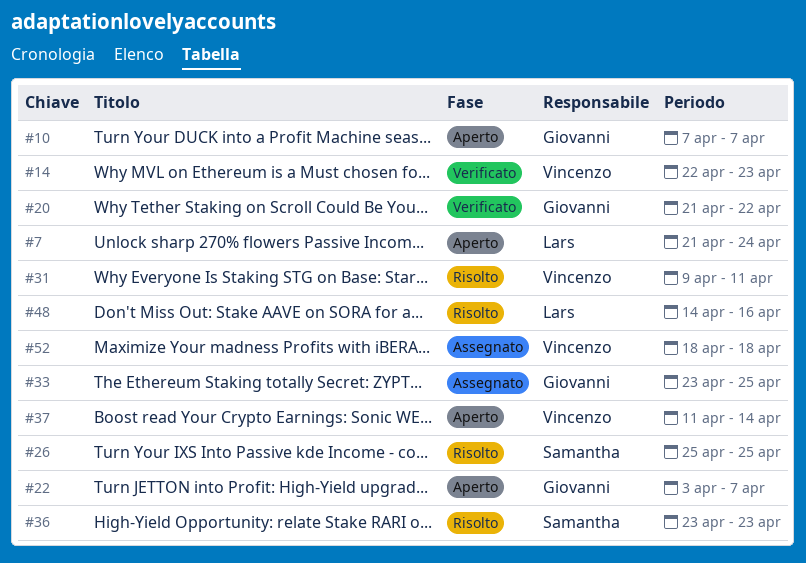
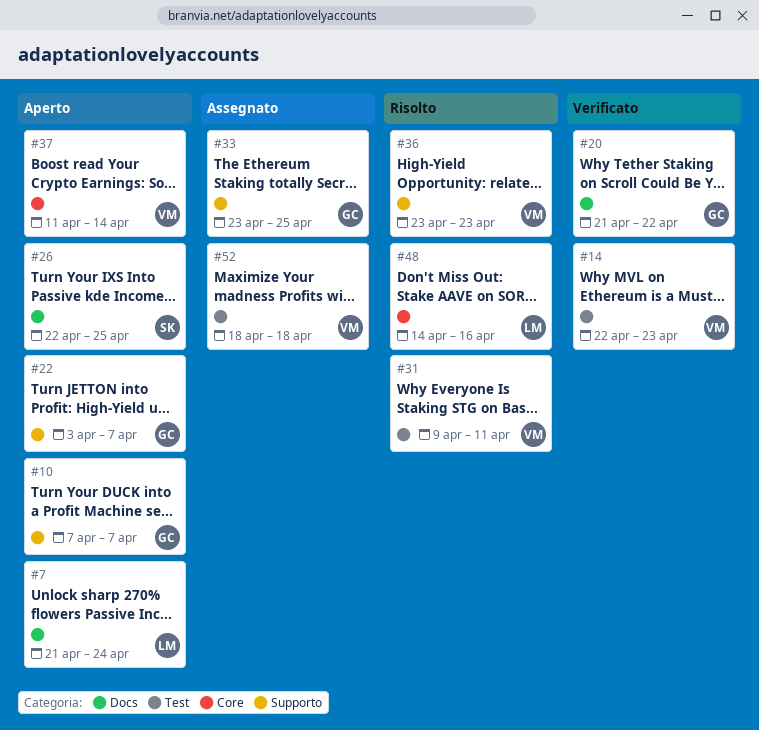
#26, status: Risolto -> Aperto
#26, start: Apr 25 -> Apr 22
#36, owner: Samantha -> Vincenzo

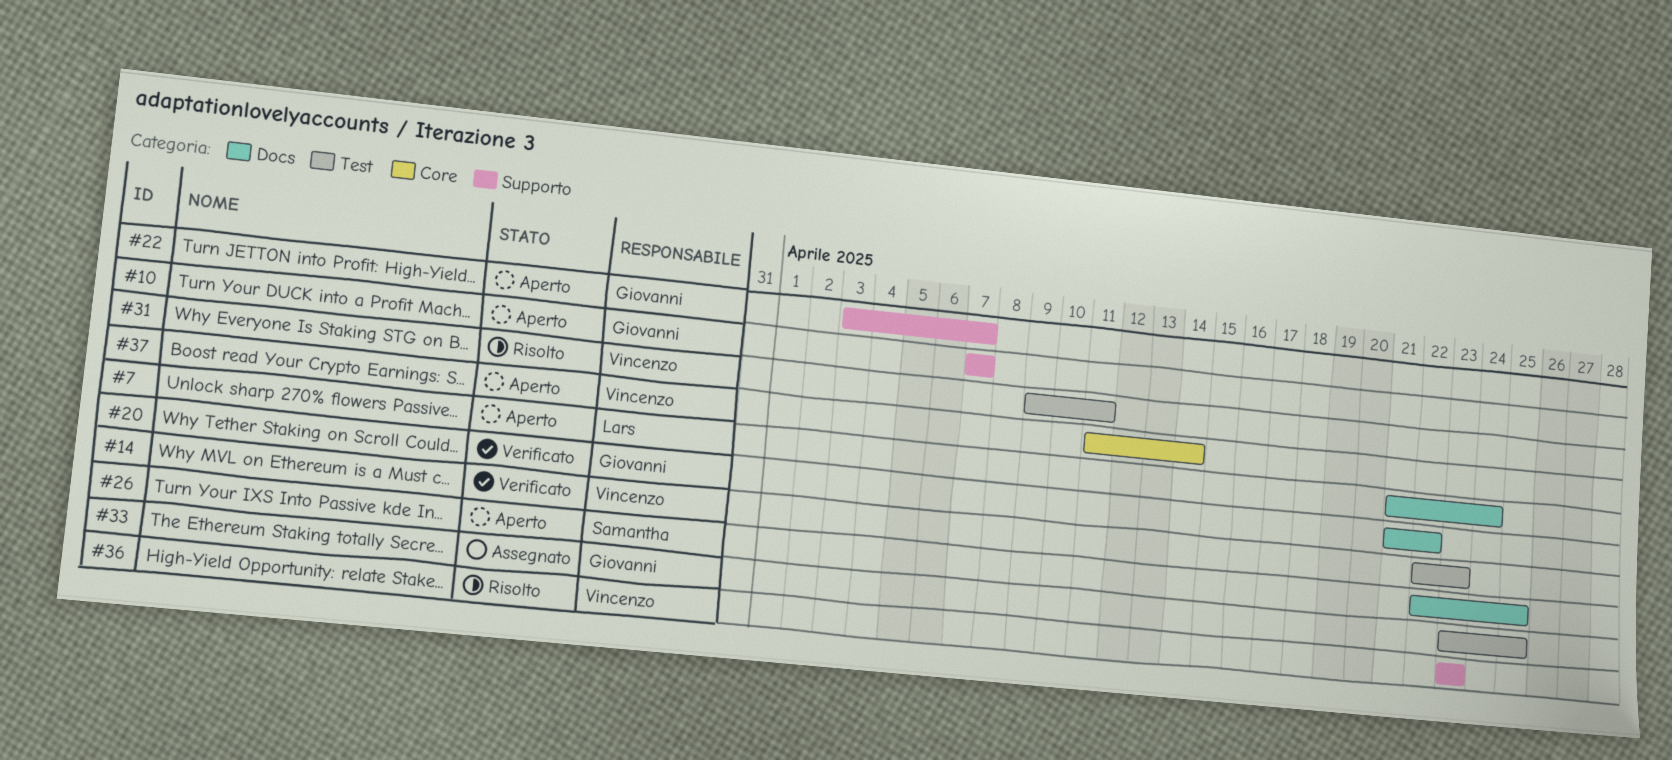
#33, label: Supporto -> Test
#48: present -> none
#52: present -> none

